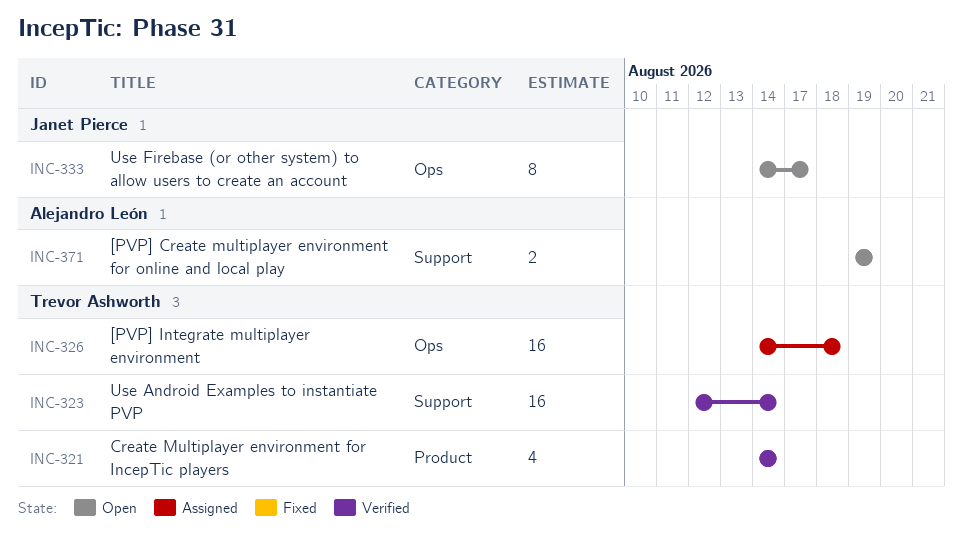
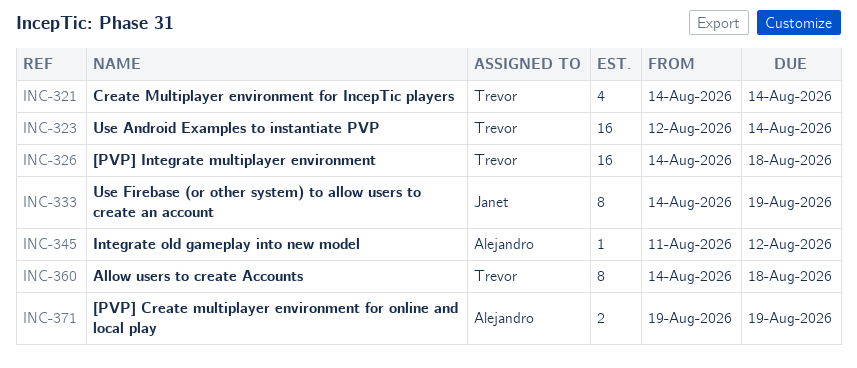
INC-333, due: Aug 17 -> Aug 19
INC-345: none -> present
INC-360: none -> present

